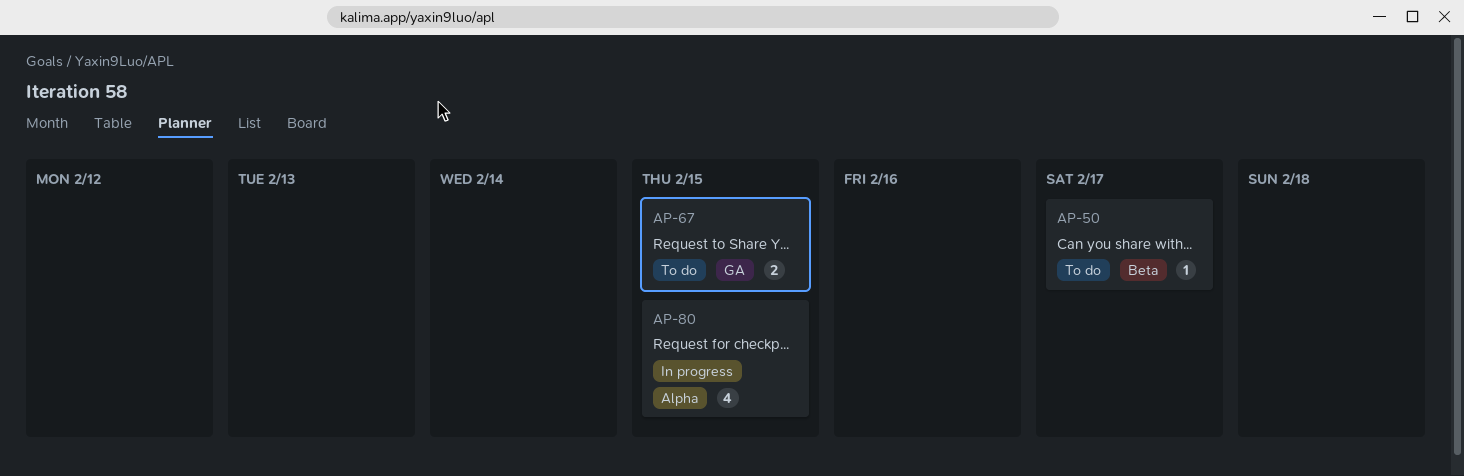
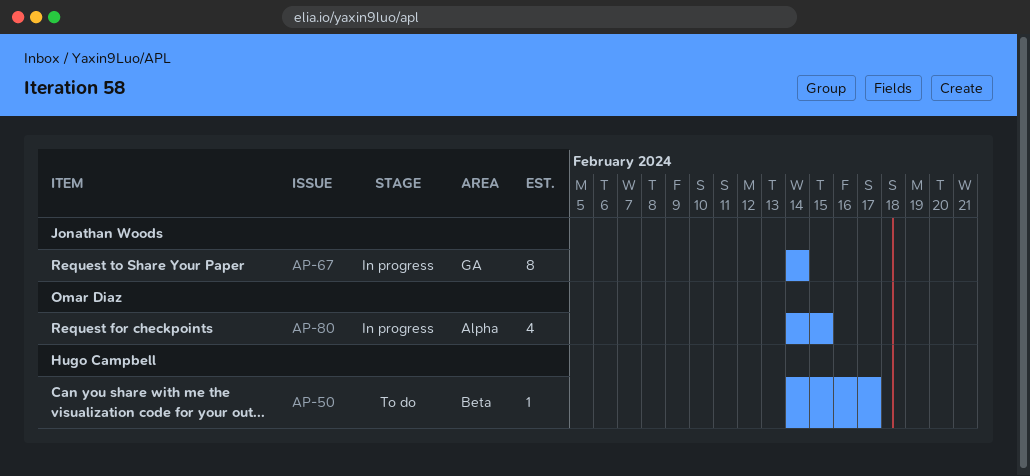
AP-67, status: To do -> In progress
AP-67, estimate: 2 -> 8
AP-67, due: Feb 15 -> Feb 14

